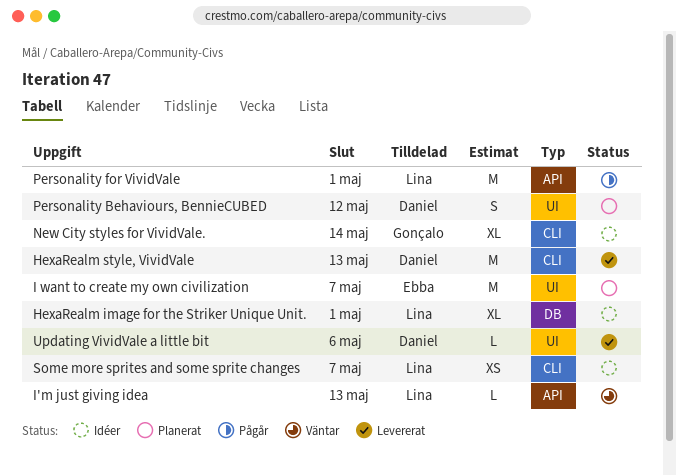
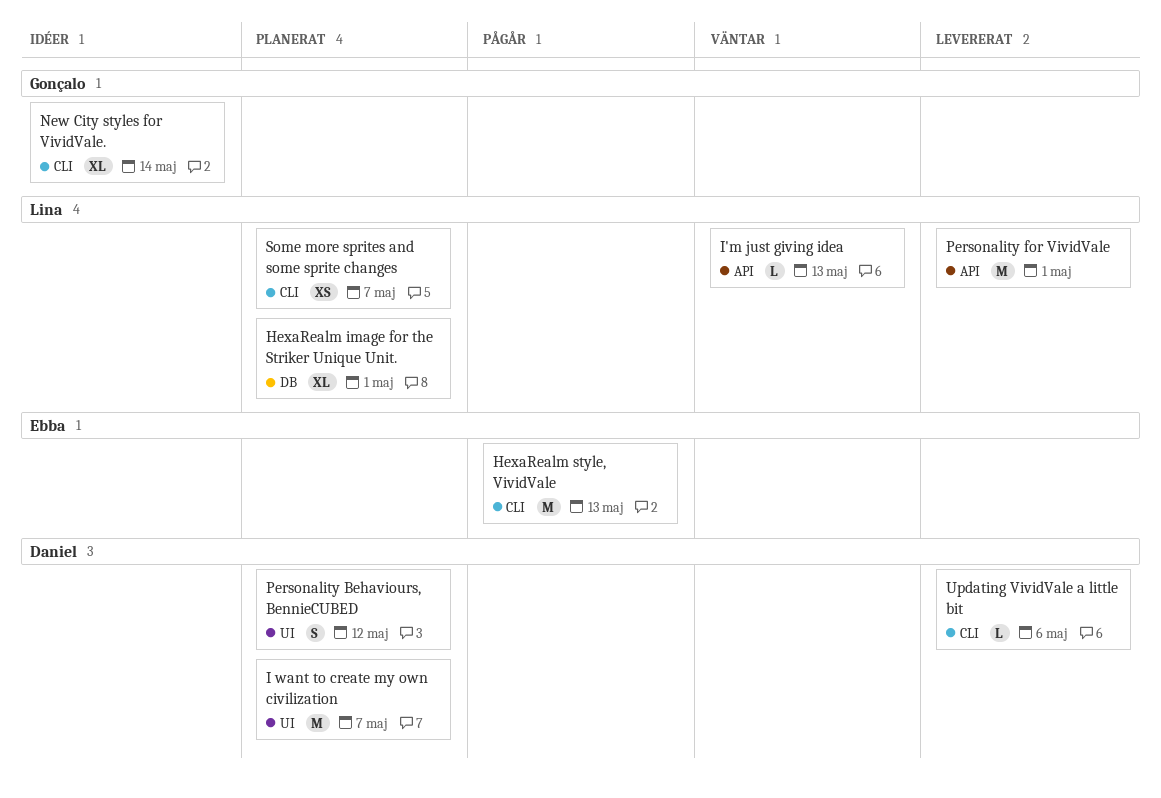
HexaRealm image for the Striker Unique Unit., status: Idéer -> Planerat
HexaRealm style, VividVale, status: Levererat -> Pågår
HexaRealm style, VividVale, owner: Daniel -> Ebba
I want to create my own civilization, owner: Ebba -> Daniel
Personality for VividVale, status: Pågår -> Levererat
Some more sprites and some sprite changes, status: Idéer -> Planerat
Updating VividVale a little bit, label: UI -> CLI

